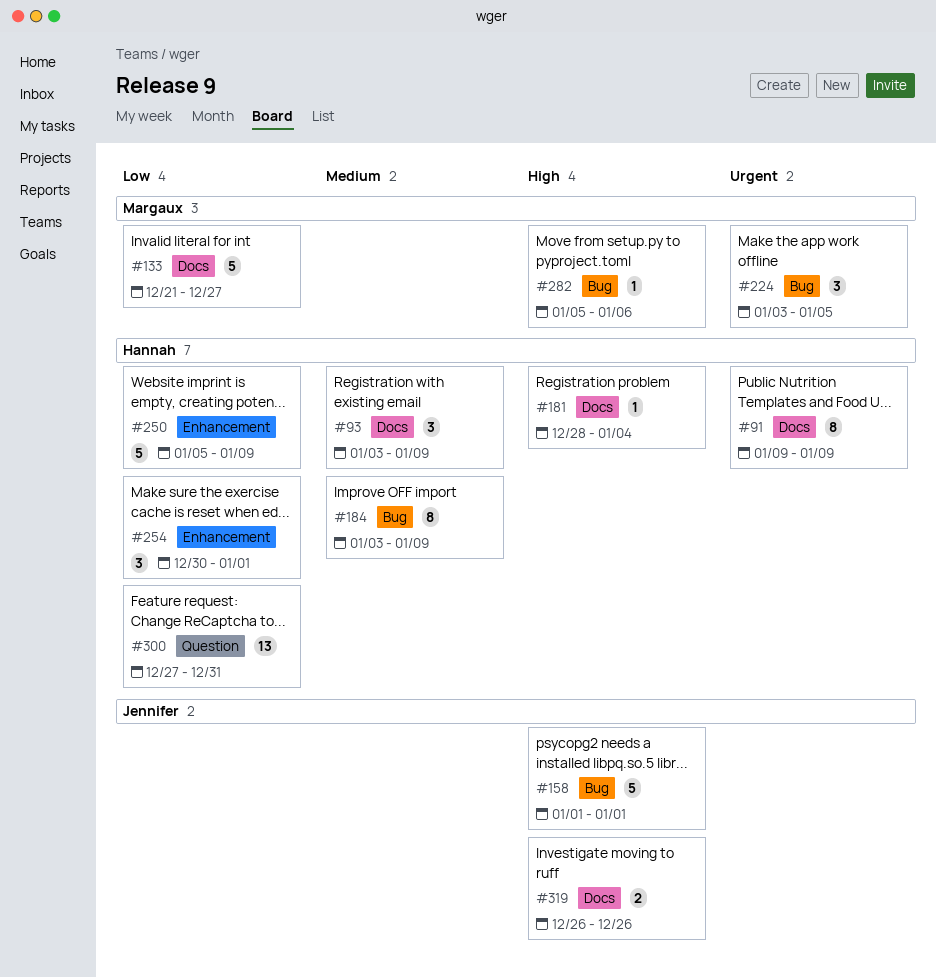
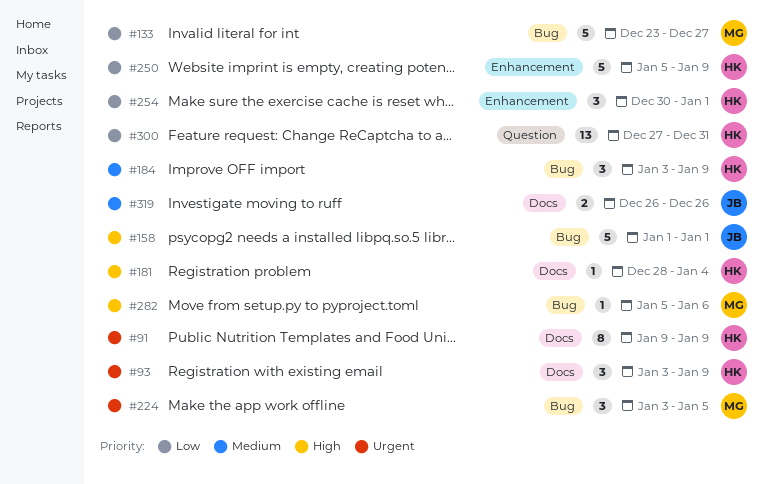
#93, priority: Medium -> Urgent
#133, label: Docs -> Bug
#133, start: Dec 21 -> Dec 23
#184, estimate: 8 -> 3
#319, priority: High -> Medium

